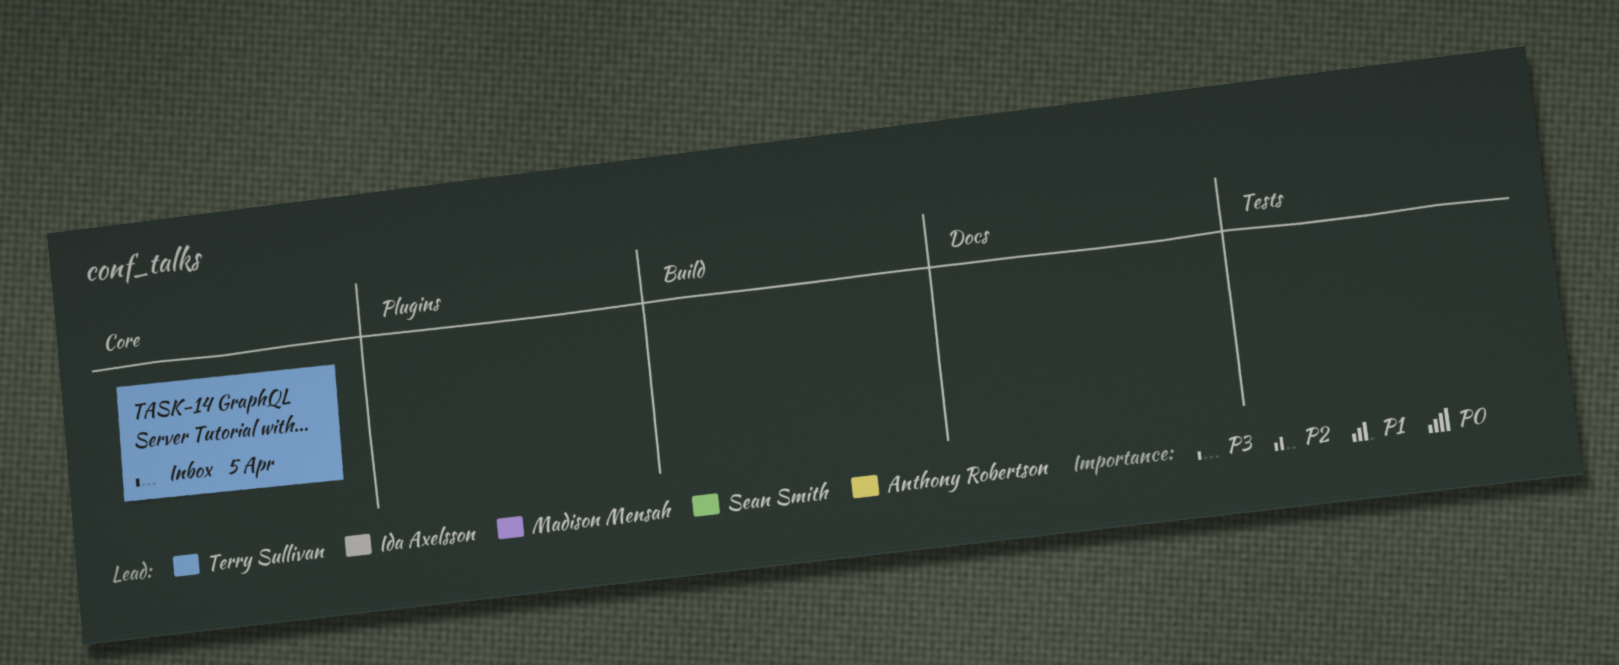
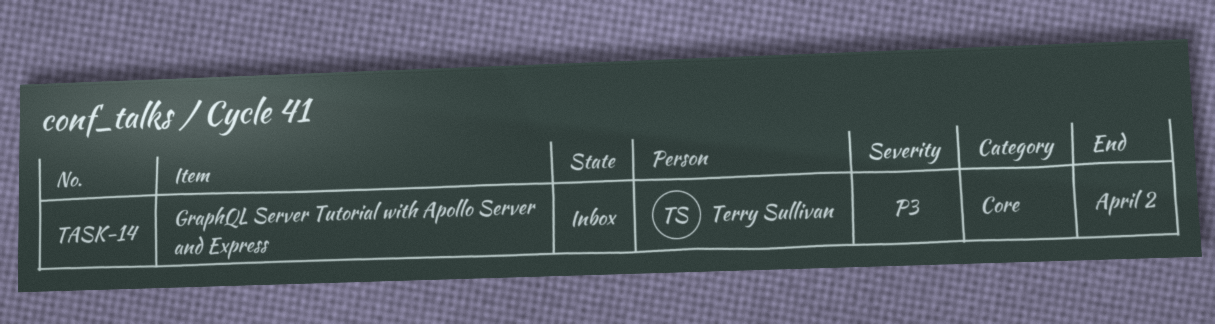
TASK-14, due: Apr 5 -> Apr 2

